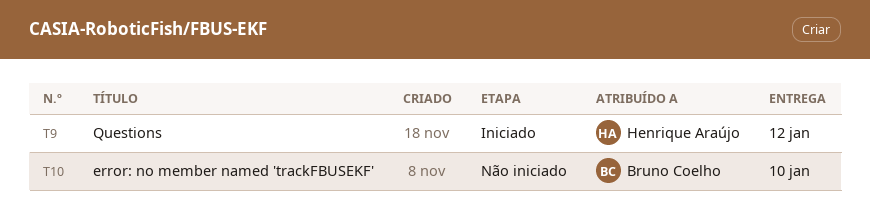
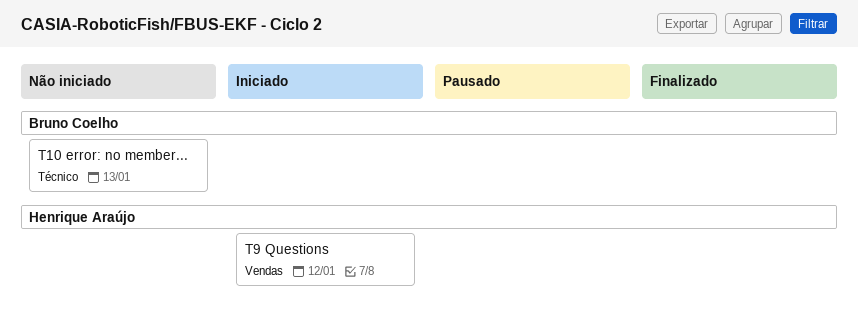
T10, due: Jan 10 -> Jan 13

